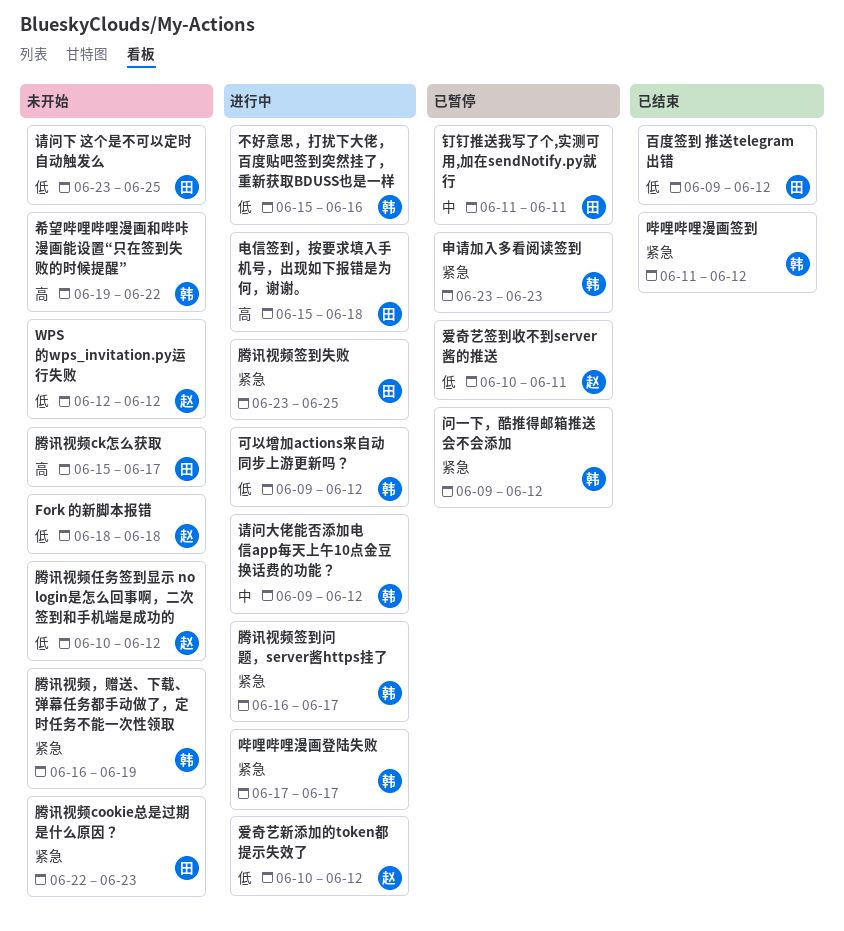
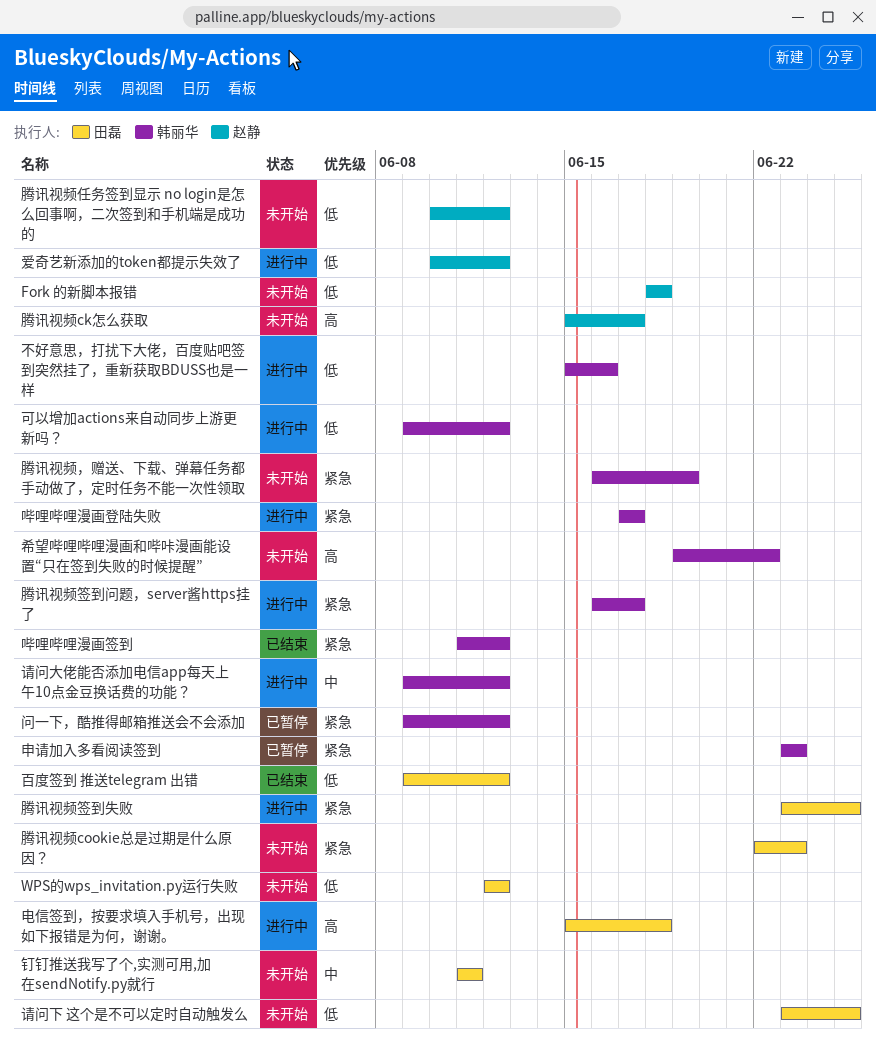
WPS的wps_invitation.py运行失败, owner: 赵静 -> 田磊
爱奇艺签到收不到server酱的推送: present -> none
腾讯视频ck怎么获取, owner: 田磊 -> 赵静
钉钉推送我写了个,实测可用,加在sendNotify.py就行, status: 已暂停 -> 未开始

